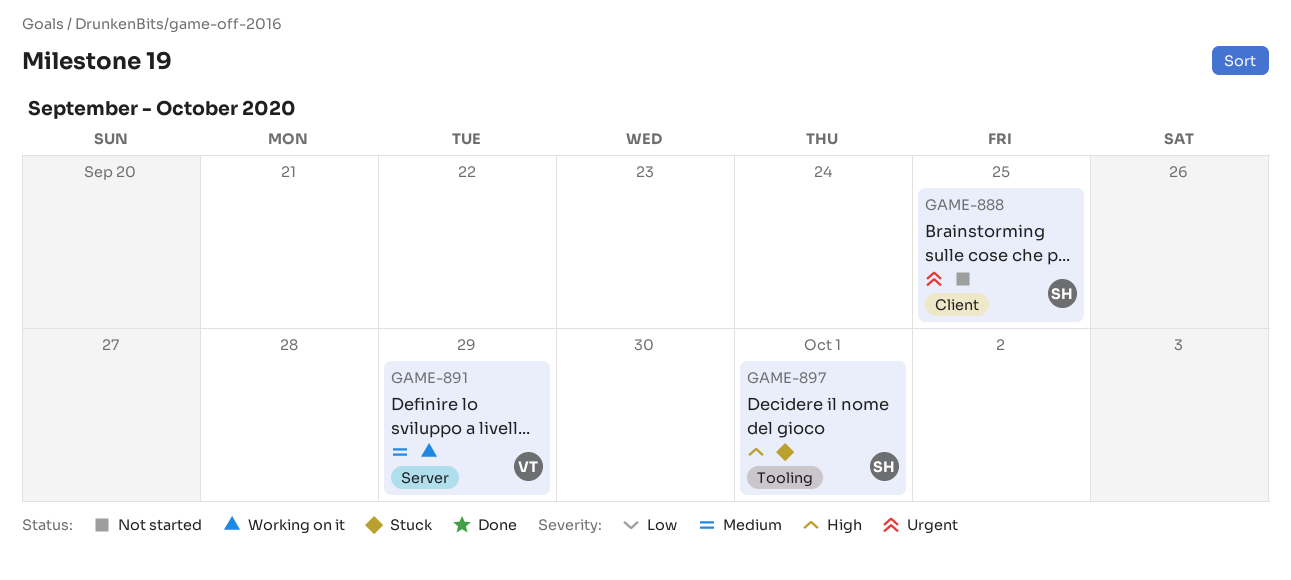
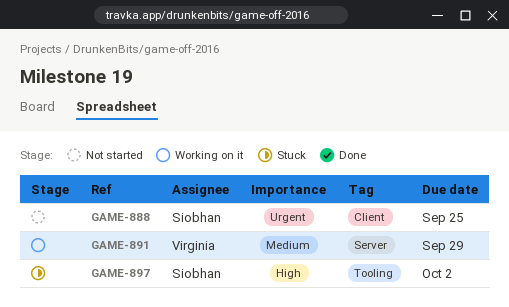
GAME-897, due: Oct 1 -> Oct 2

